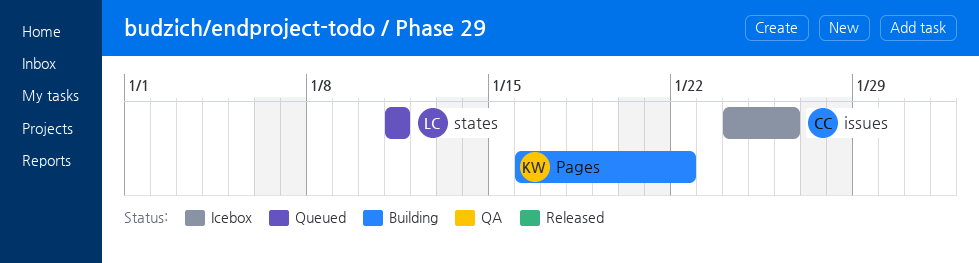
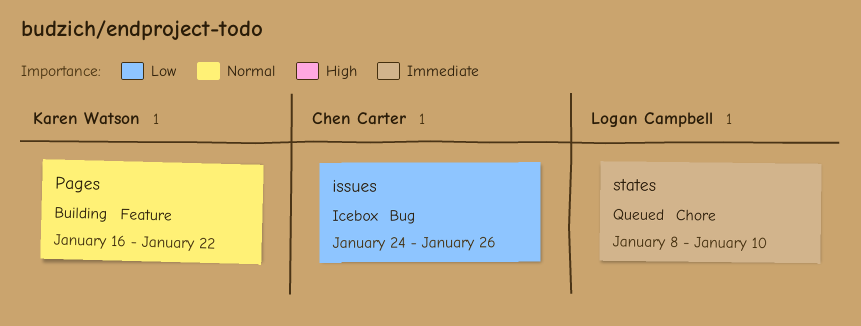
states, start: Jan 11 -> Jan 8
states, due: Jan 11 -> Jan 10

